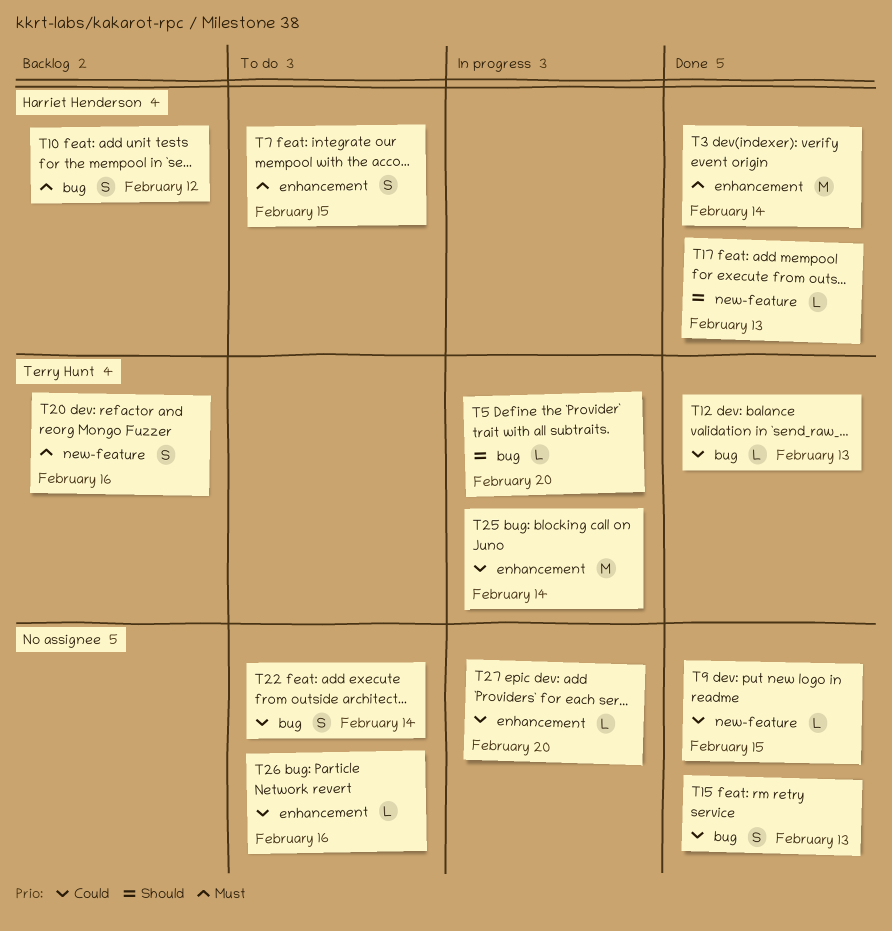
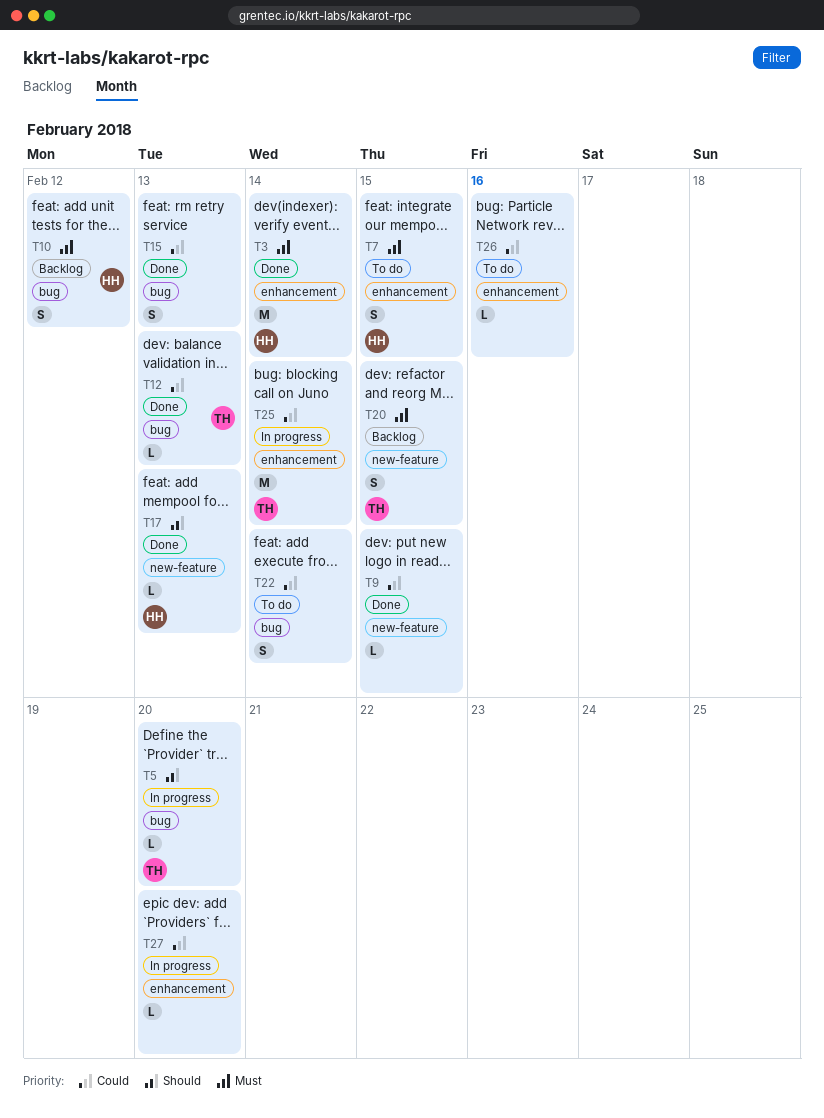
T20, due: Feb 16 -> Feb 15

